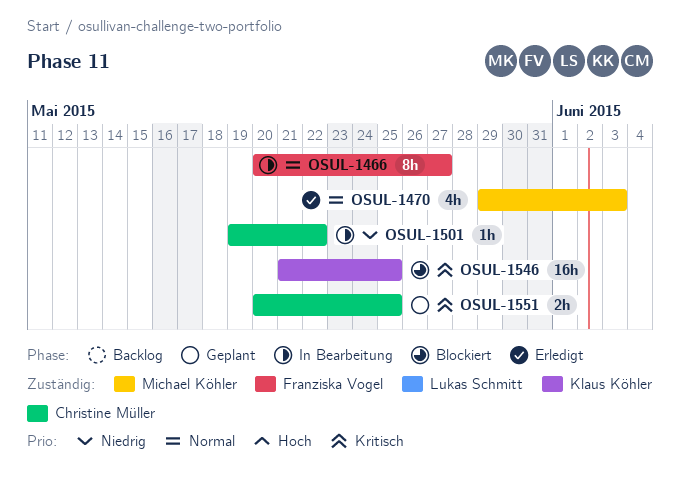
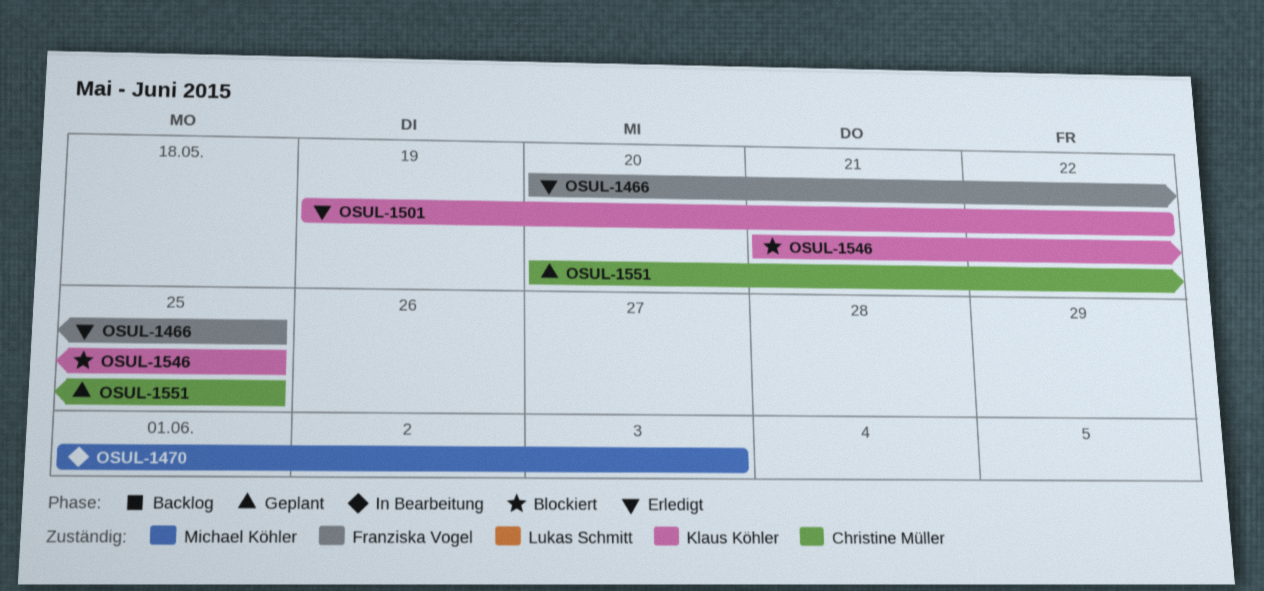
OSUL-1466, status: In Bearbeitung -> Erledigt
OSUL-1466, due: May 27 -> May 25
OSUL-1470, status: Erledigt -> In Bearbeitung
OSUL-1470, start: May 29 -> Jun 1
OSUL-1501, status: In Bearbeitung -> Erledigt
OSUL-1501, owner: Christine Müller -> Klaus Köhler

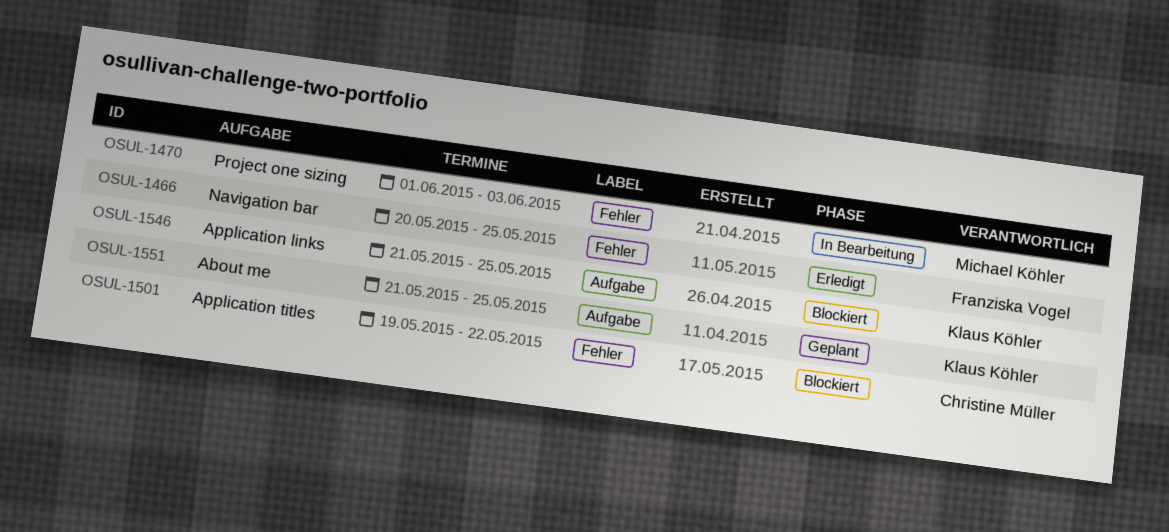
OSUL-1501, status: Erledigt -> Blockiert
OSUL-1501, owner: Klaus Köhler -> Christine Müller
OSUL-1551, owner: Christine Müller -> Klaus Köhler
OSUL-1551, start: May 20 -> May 21

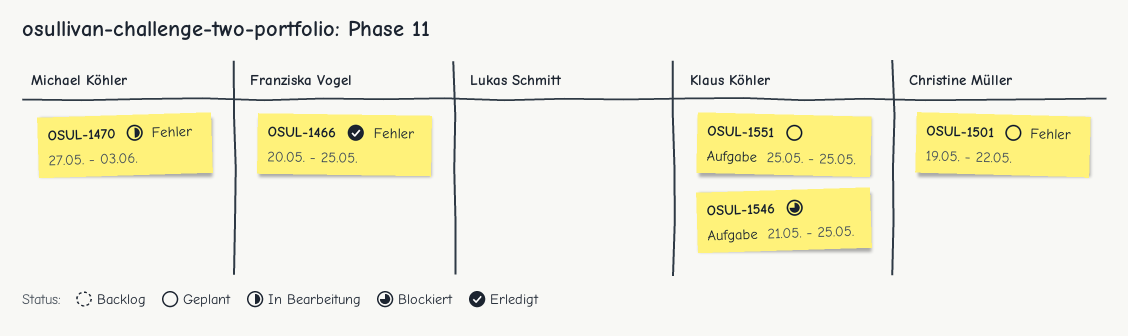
OSUL-1470, start: Jun 1 -> May 27
OSUL-1501, status: Blockiert -> Geplant
OSUL-1551, start: May 21 -> May 25

